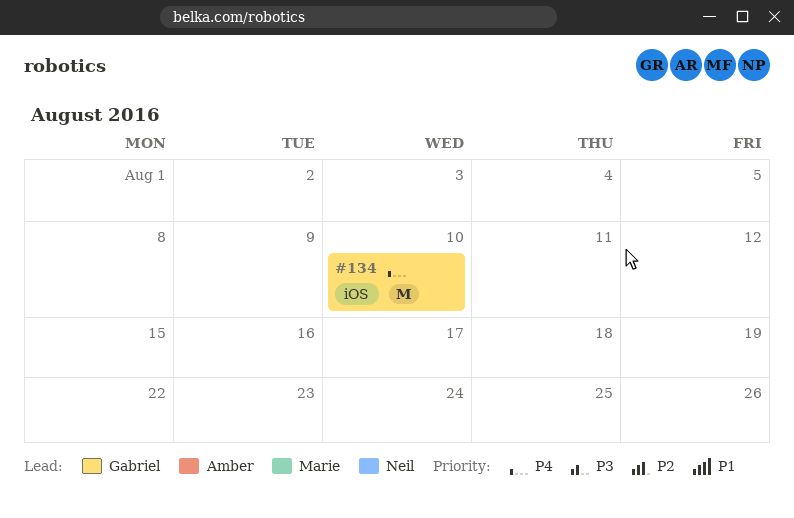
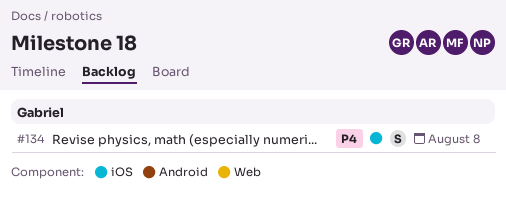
#134, estimate: M -> S
#134, due: Aug 10 -> Aug 8

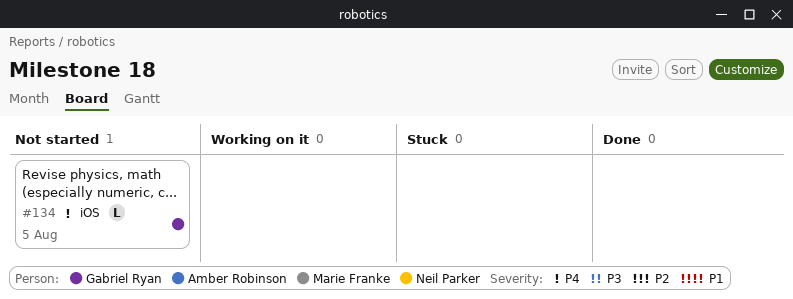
#134, estimate: S -> L
#134, due: Aug 8 -> Aug 5

